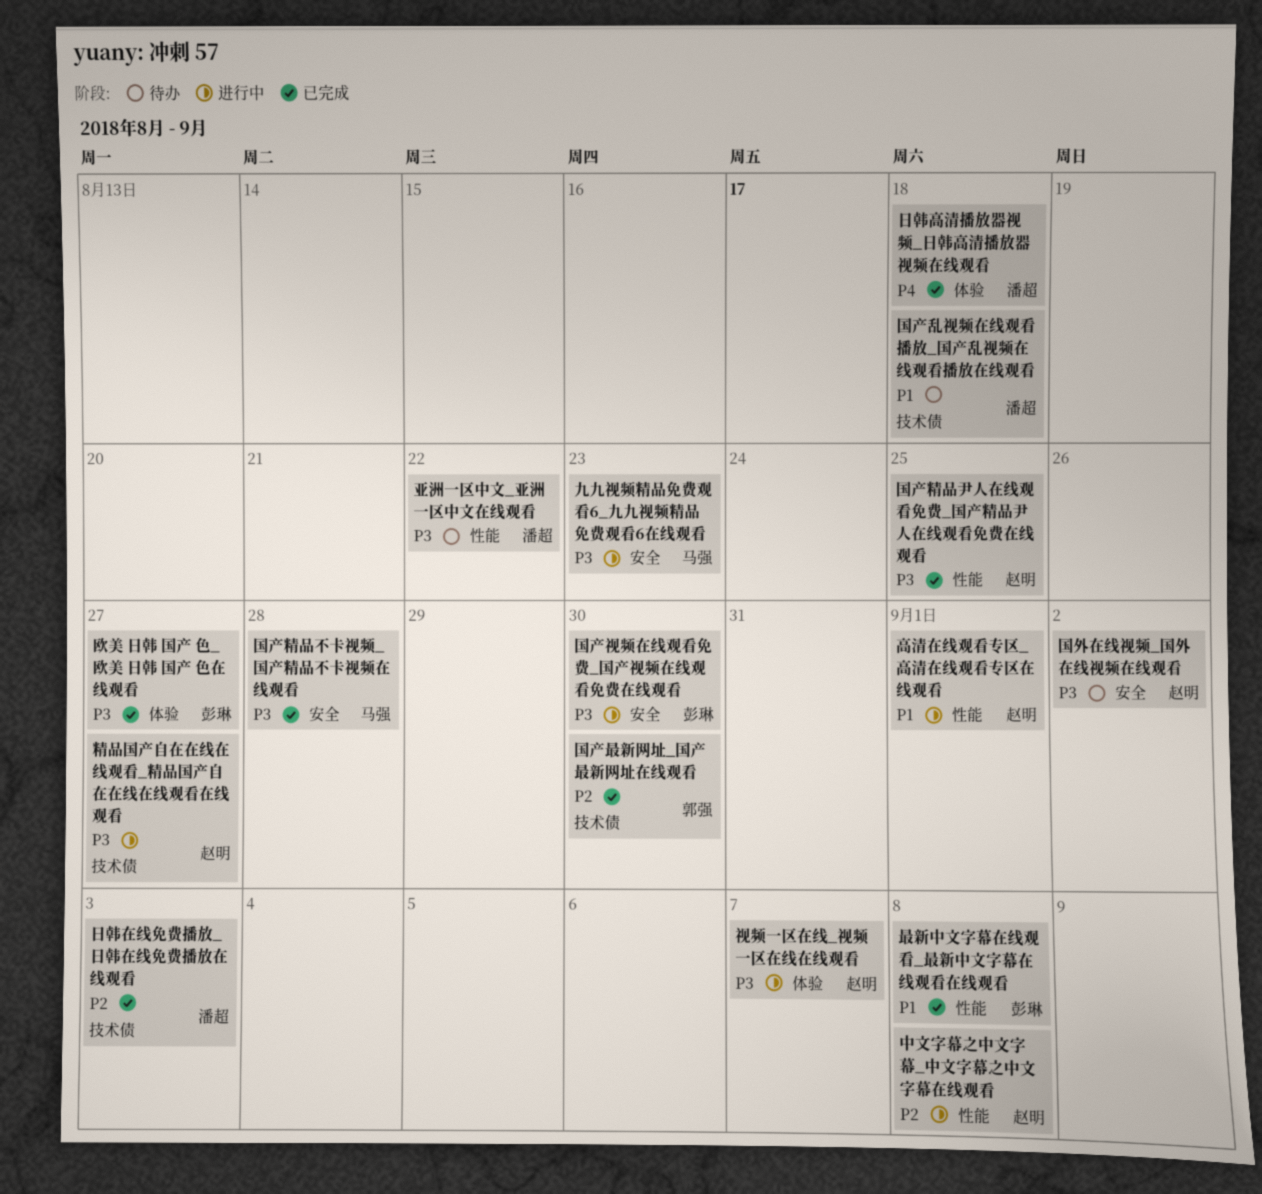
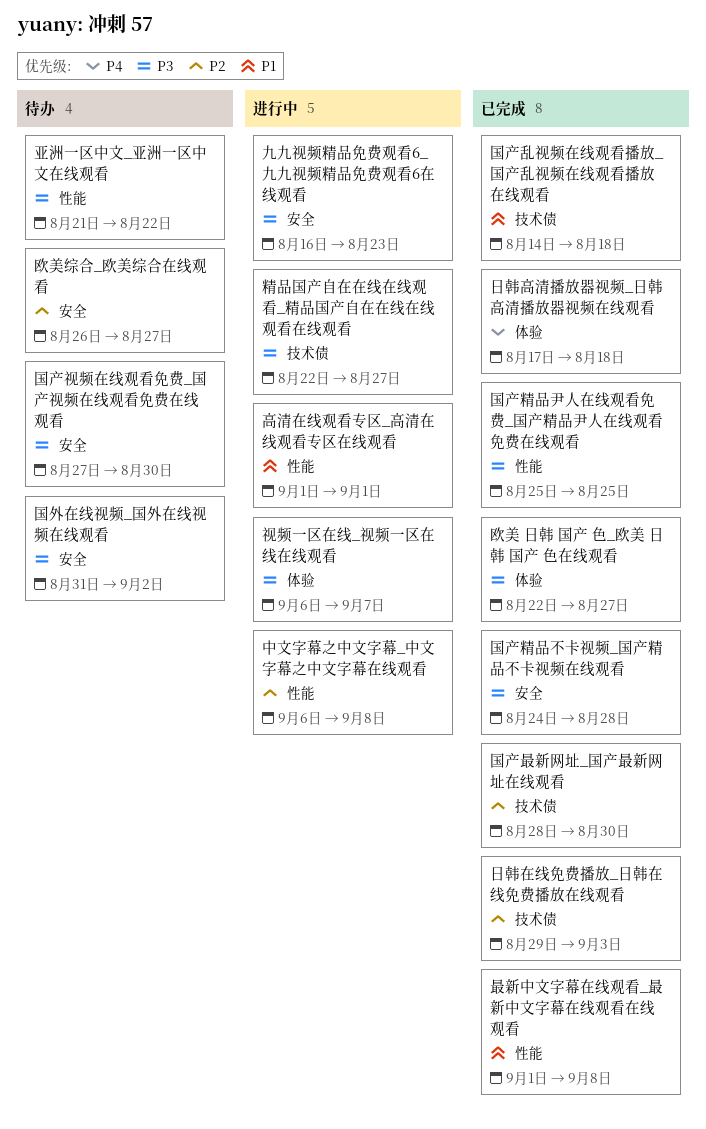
国产乱视频在线观看播放_国产乱视频在线观看播放在线观看, status: 待办 -> 已完成
国产视频在线观看免费_国产视频在线观看免费在线观看, status: 进行中 -> 待办
欧美综合_欧美综合在线观看: none -> present

